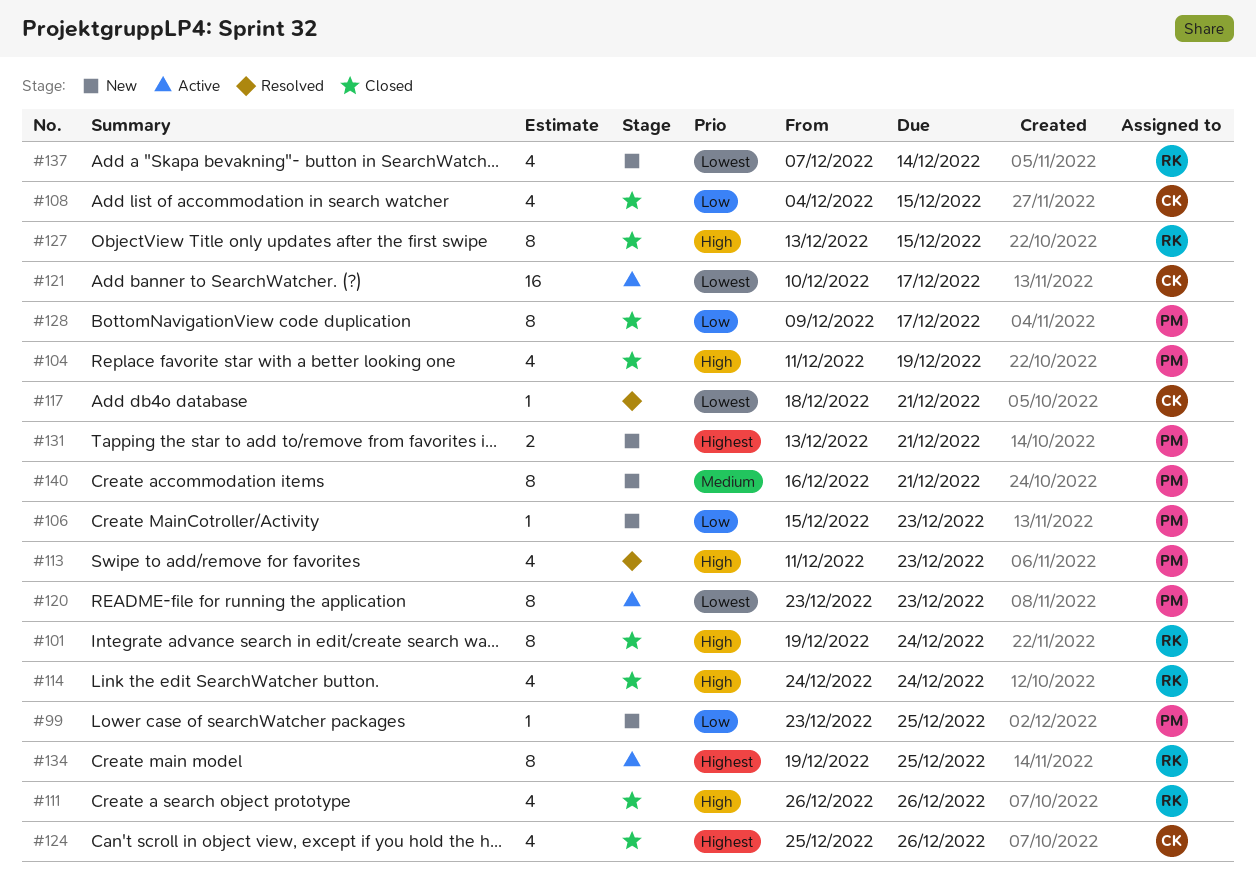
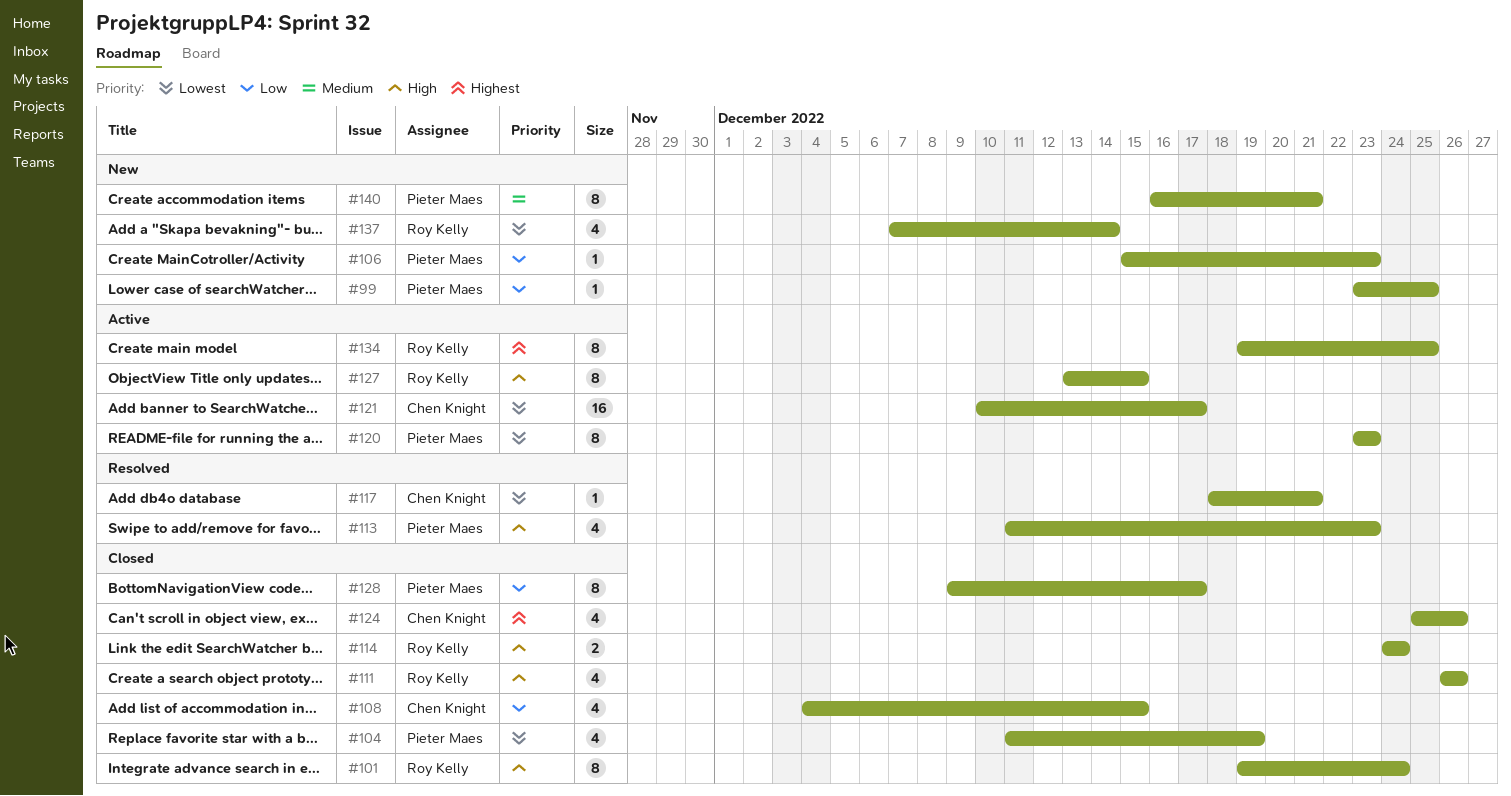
#104, priority: High -> Lowest
#114, estimate: 4 -> 2
#127, status: Closed -> Active
#131: present -> none

